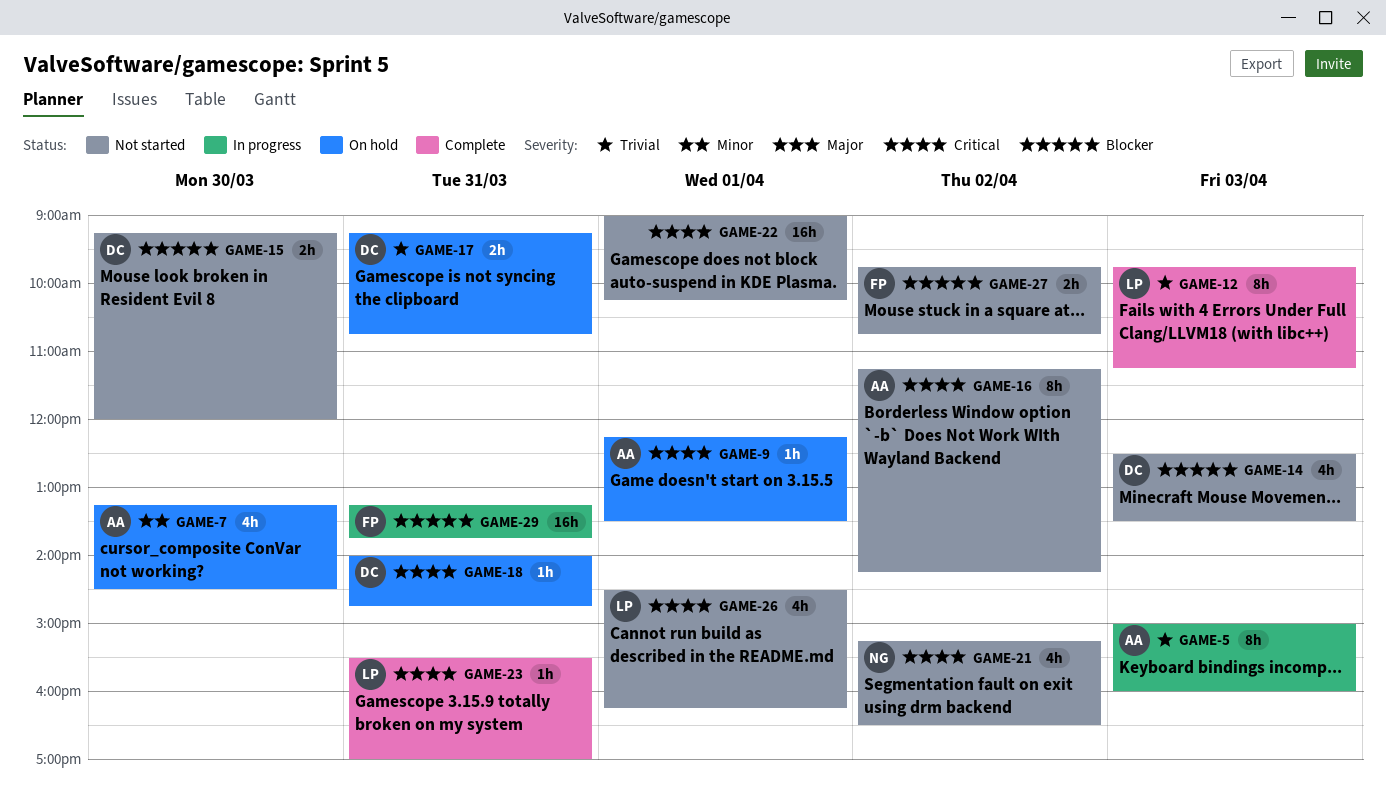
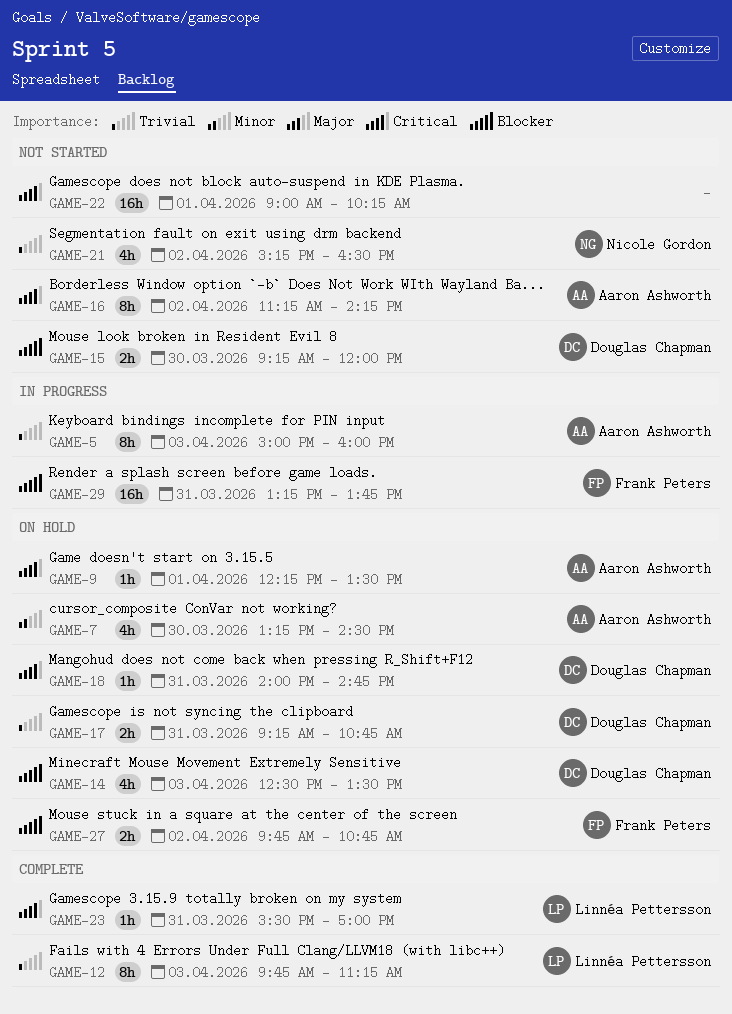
GAME-14, status: Not started -> On hold
GAME-21, priority: Critical -> Trivial
GAME-26: present -> none
GAME-27, status: Not started -> On hold

